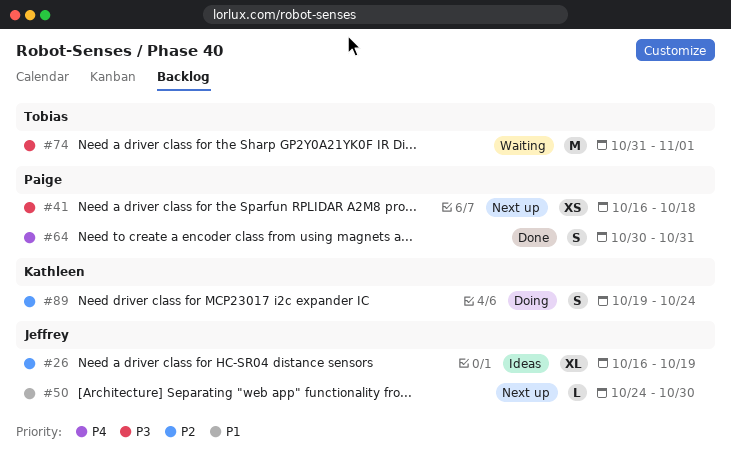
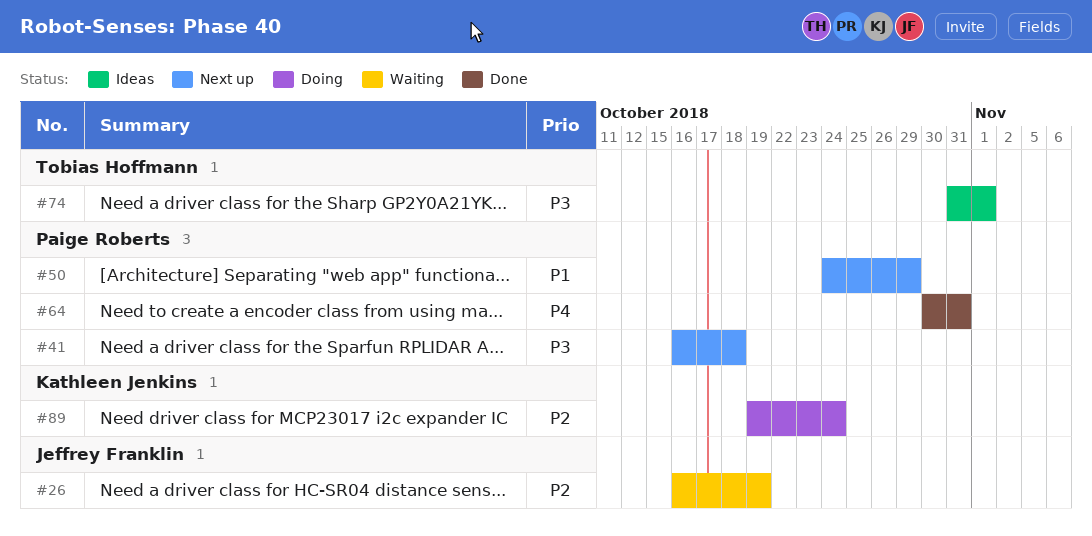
#26, status: Ideas -> Waiting
#50, owner: Jeffrey Franklin -> Paige Roberts
#50, due: Oct 30 -> Oct 29
#74, status: Waiting -> Ideas

